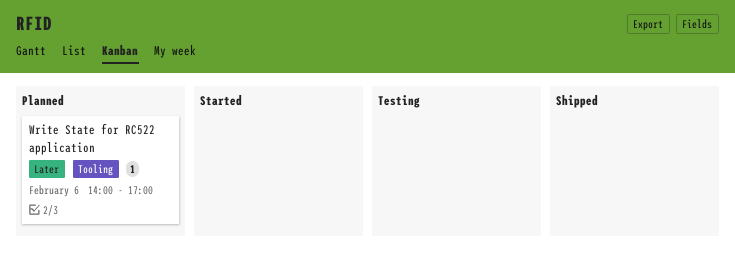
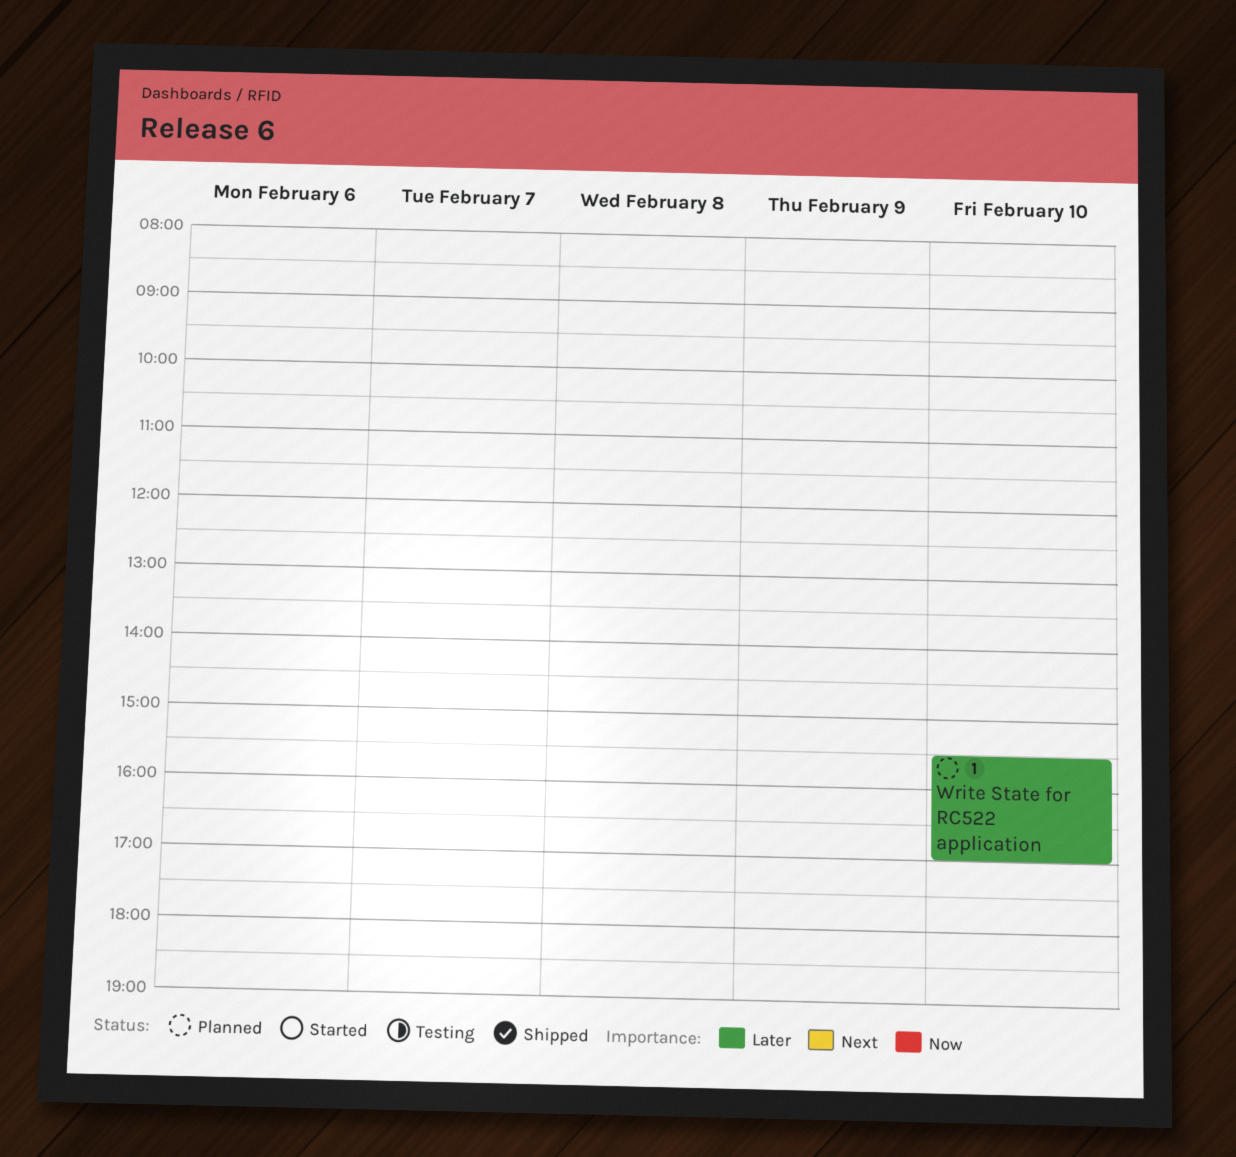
Write State for RC522 application, day: Feb 6 -> Feb 10
Write State for RC522 application, begins: 14:00 -> 15:30

